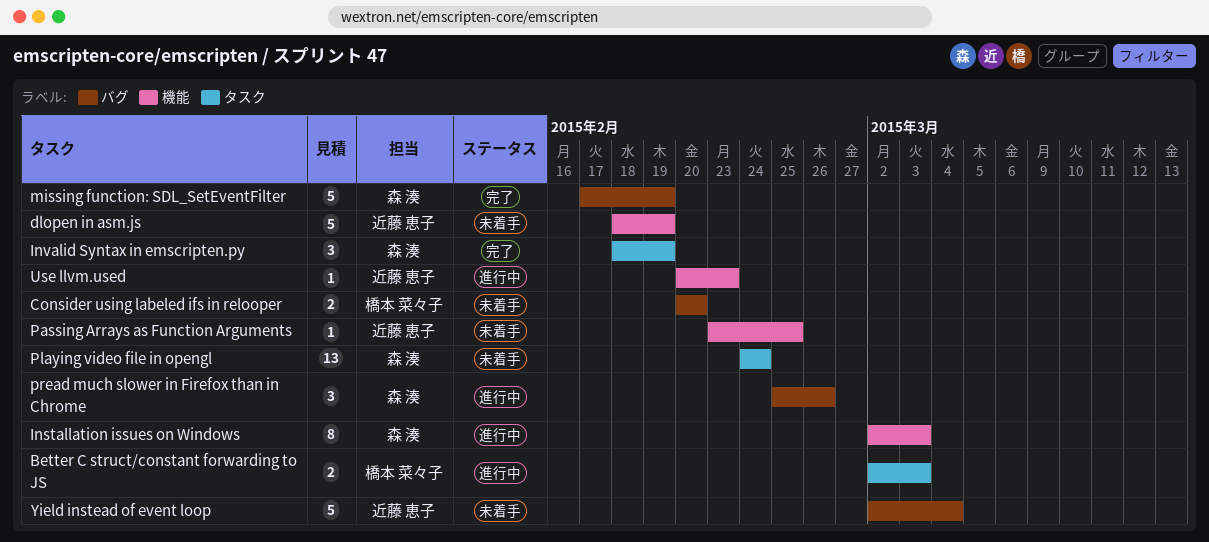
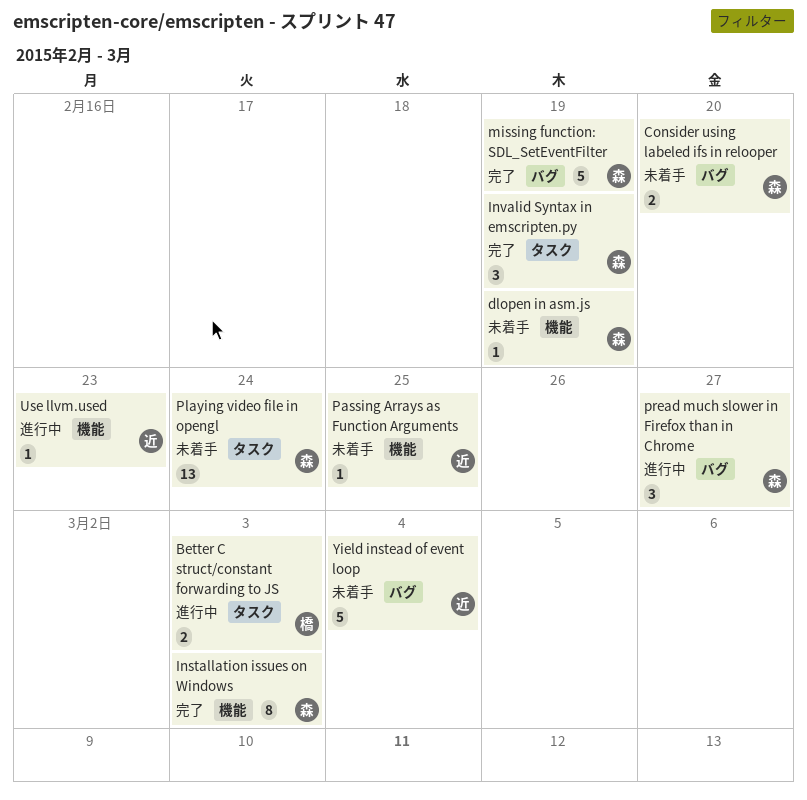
Consider using labeled ifs in relooper, owner: 橋本 菜々子 -> 森 湊
dlopen in asm.js, owner: 近藤 恵子 -> 森 湊
dlopen in asm.js, estimate: 5 -> 1
Installation issues on Windows, status: 進行中 -> 完了
pread much slower in Firefox than in Chrome, due: Feb 26 -> Feb 27

